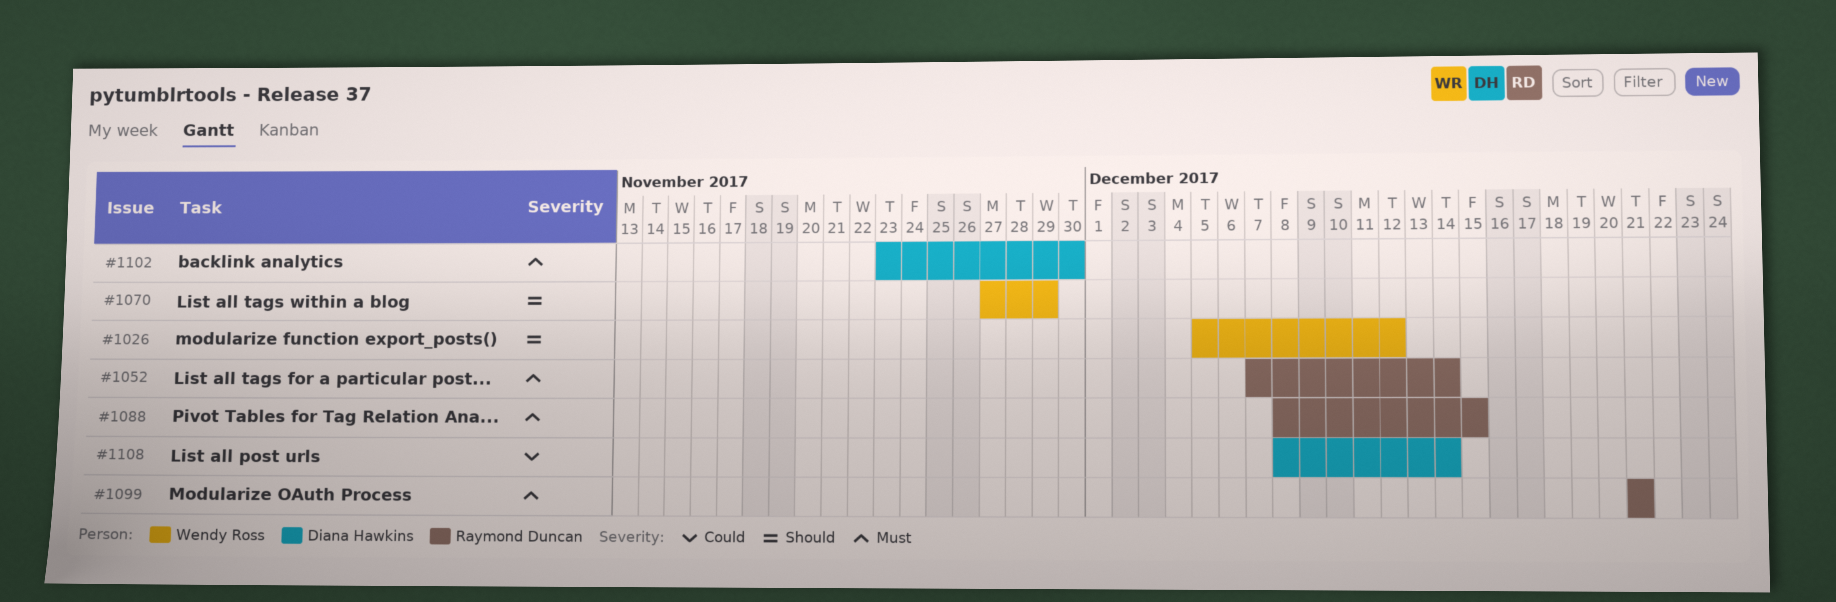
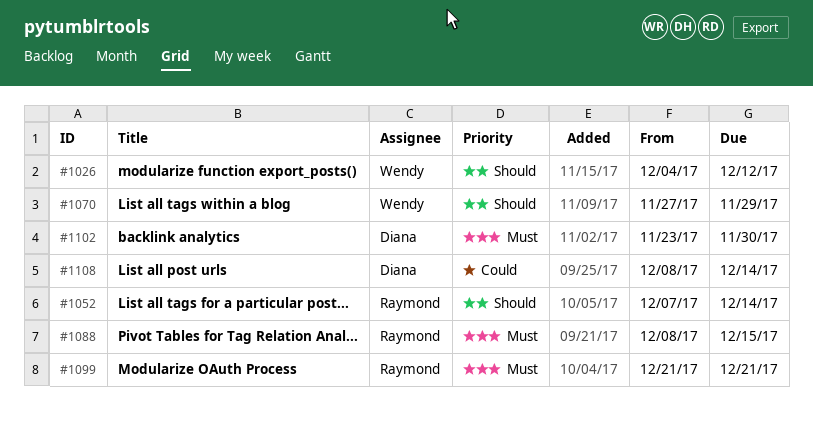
#1026, start: Dec 5 -> Dec 4
#1052, priority: Must -> Should

